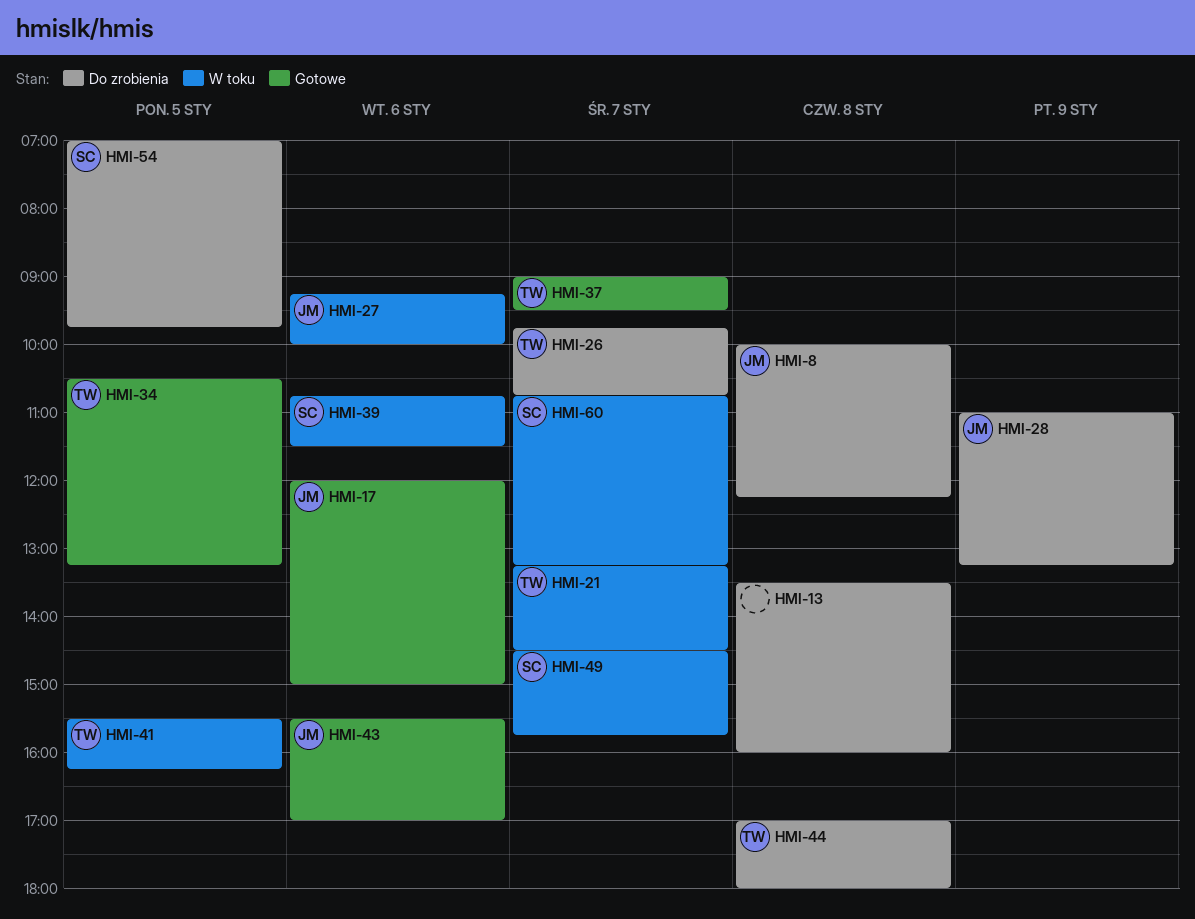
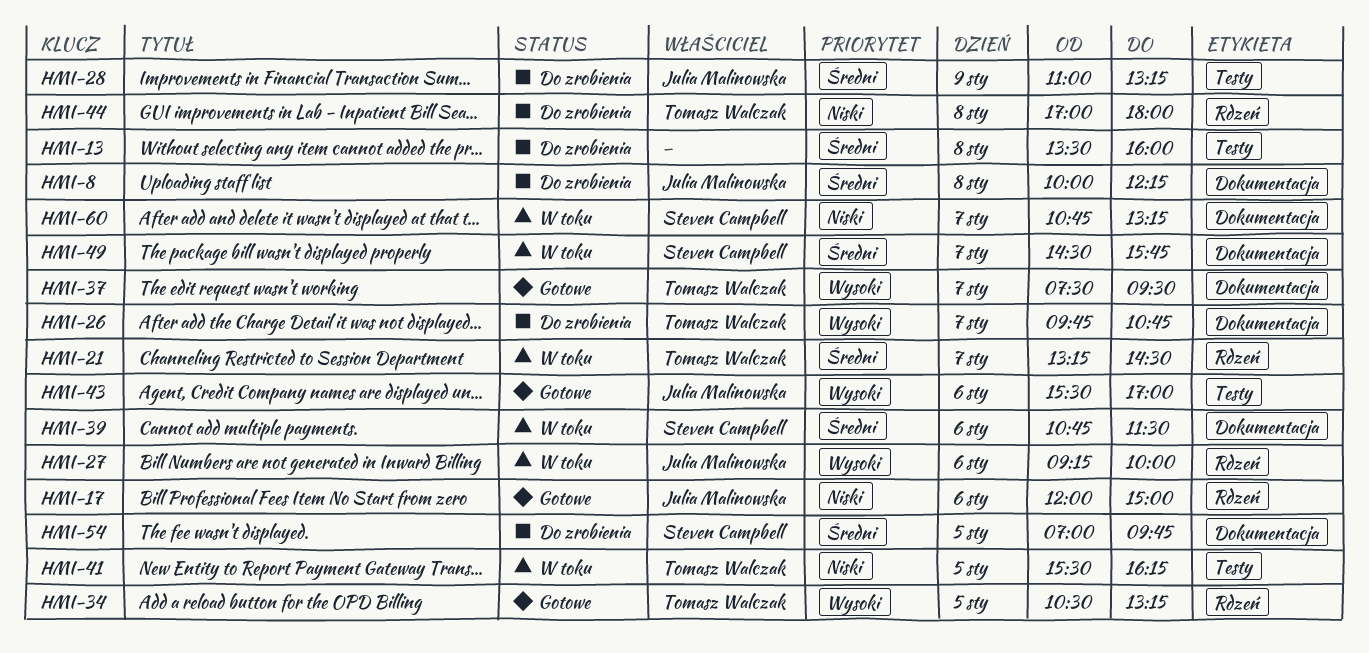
HMI-37, begins: 09:00 -> 07:30

